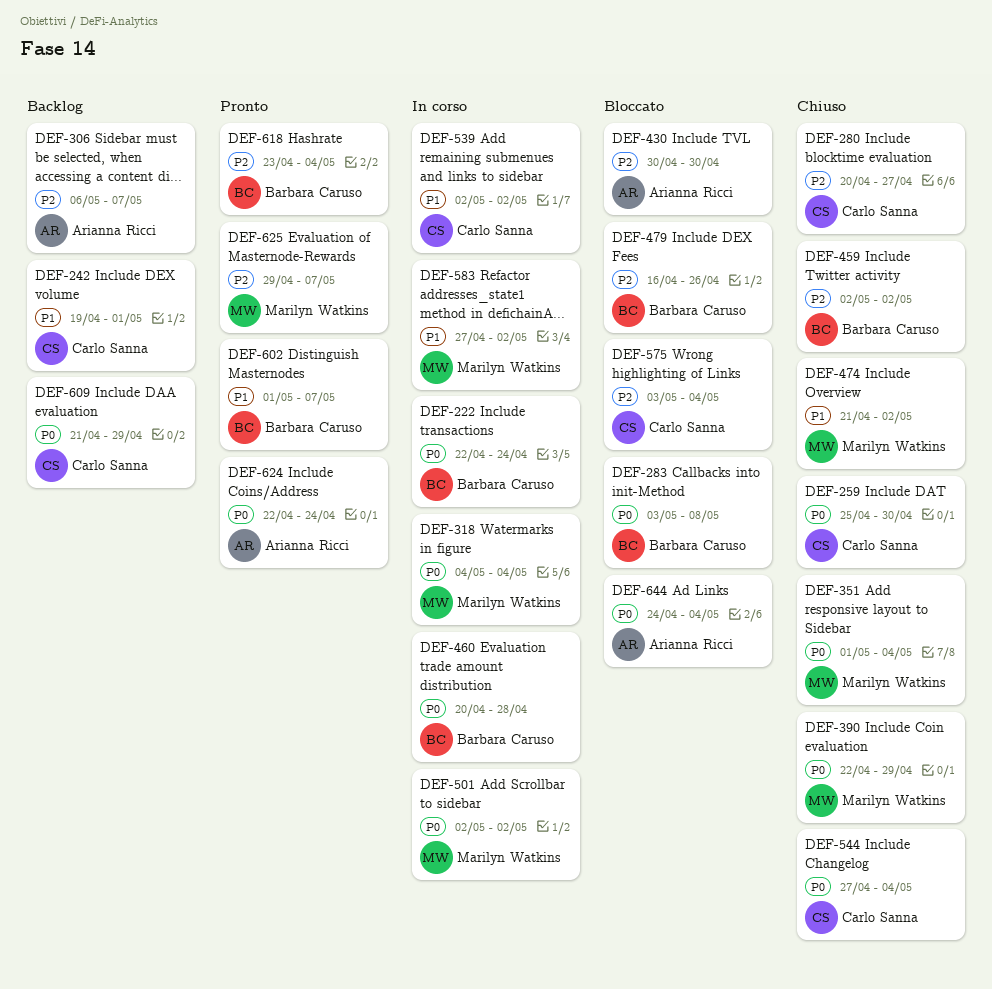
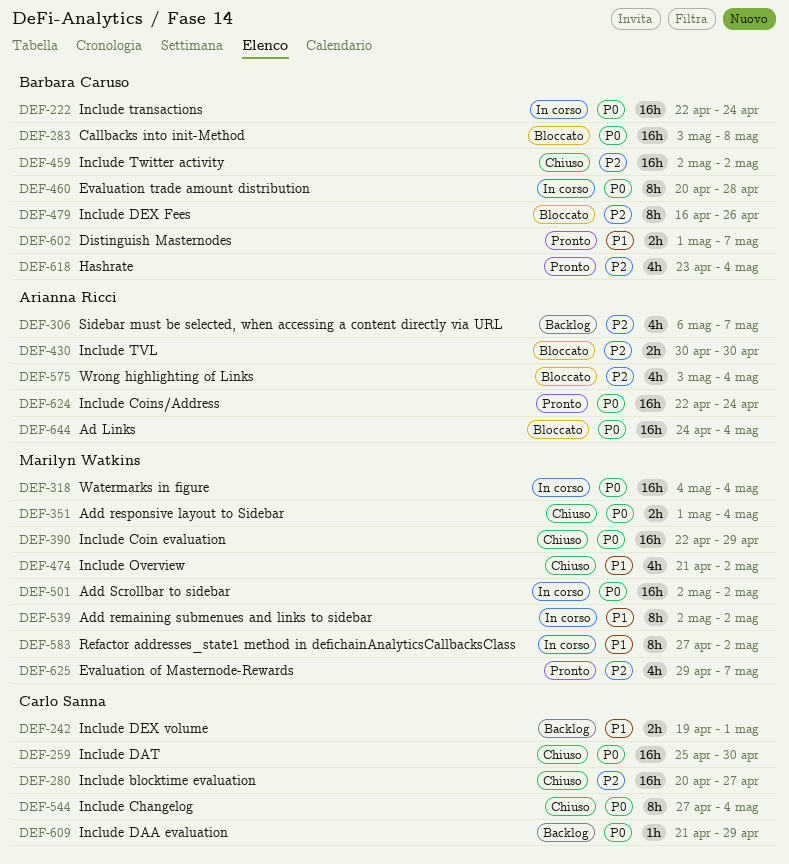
DEF-539, owner: Carlo Sanna -> Marilyn Watkins
DEF-575, owner: Carlo Sanna -> Arianna Ricci

